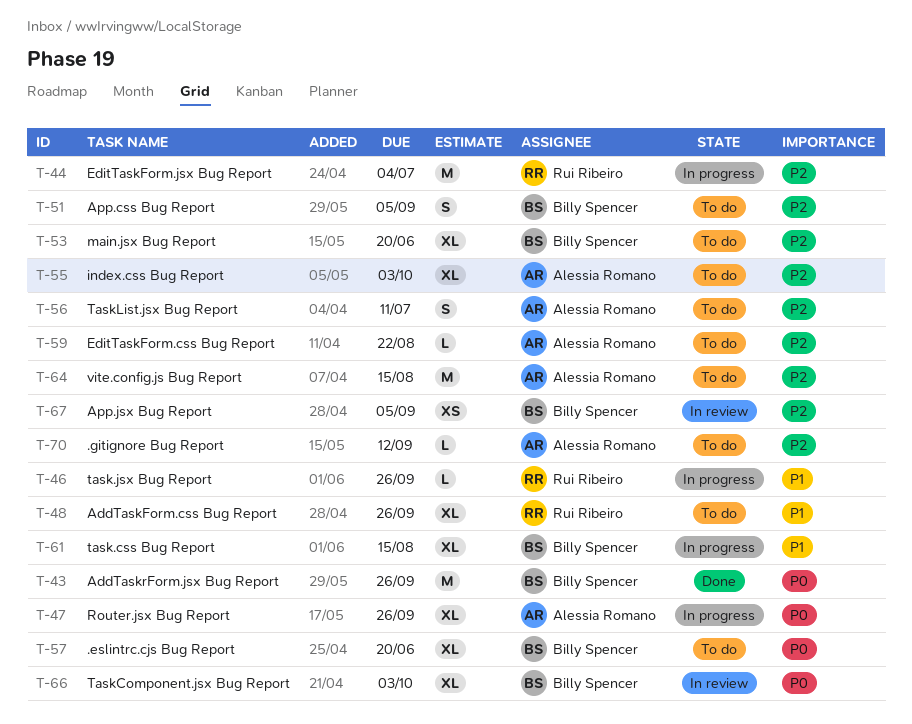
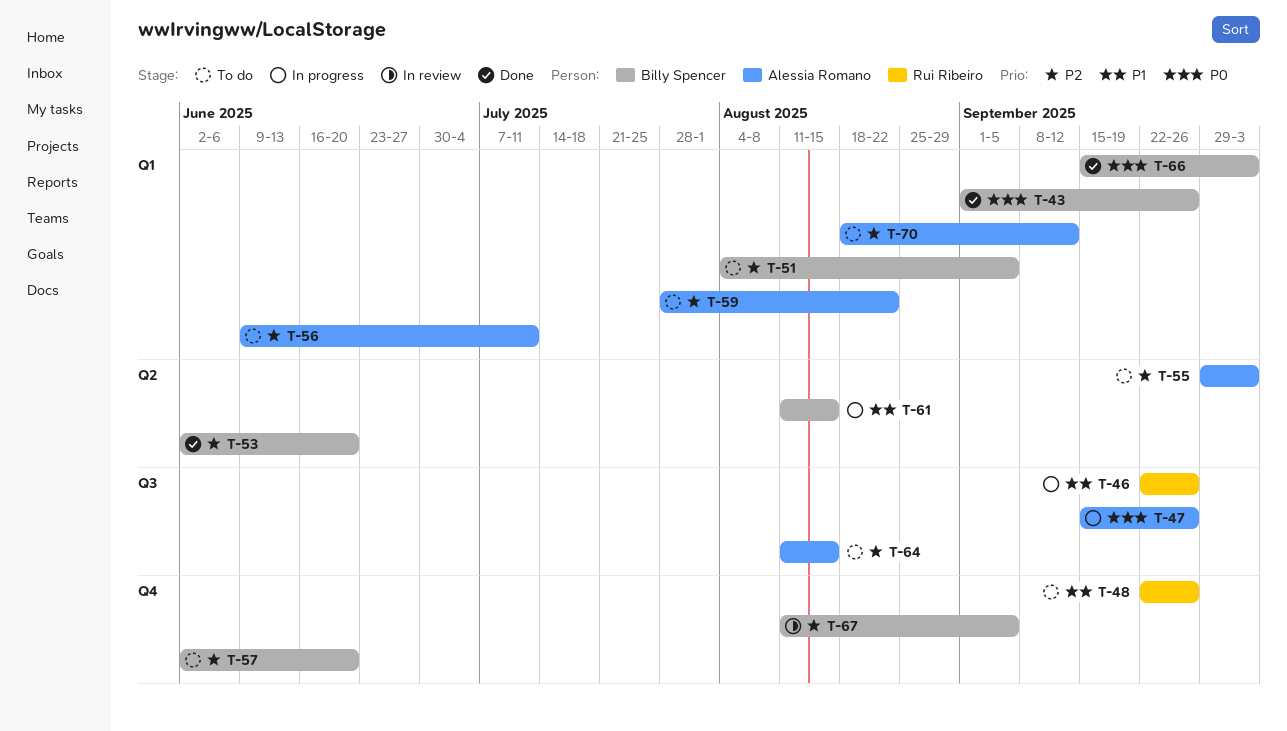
T-44: present -> none
T-53, status: To do -> Done
T-57, priority: P0 -> P2
T-66, status: In review -> Done

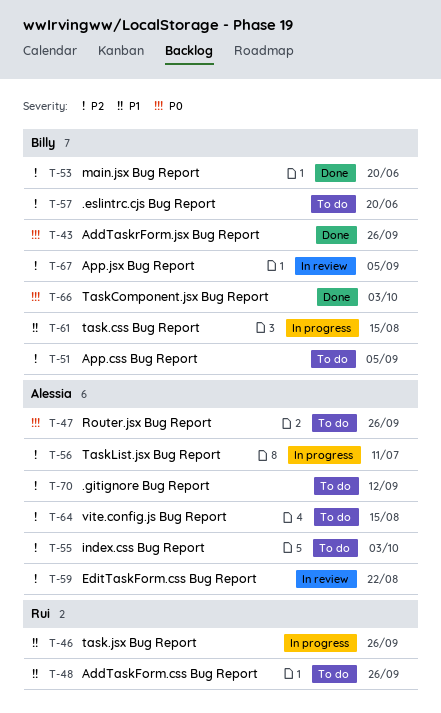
T-47, status: In progress -> To do
T-56, status: To do -> In progress
T-59, status: To do -> In review

